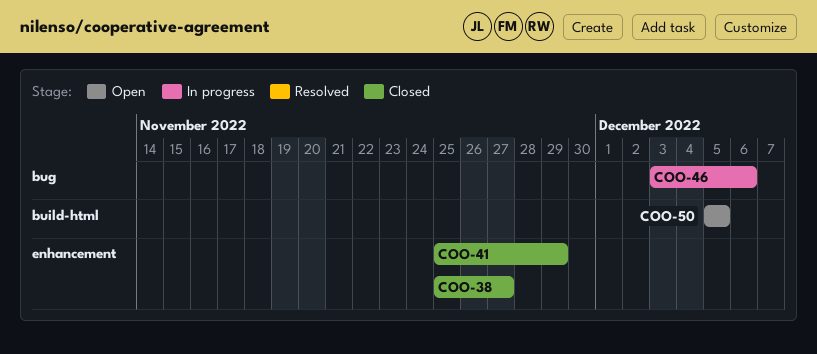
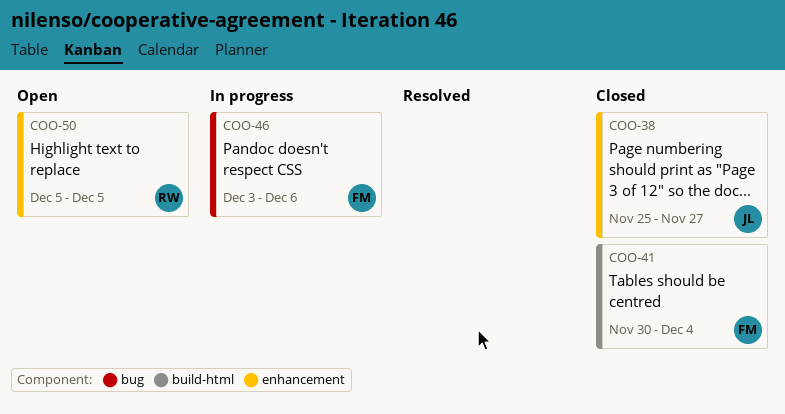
COO-41, label: enhancement -> build-html
COO-41, start: Nov 25 -> Nov 30
COO-41, due: Nov 29 -> Dec 4
COO-50, label: build-html -> enhancement

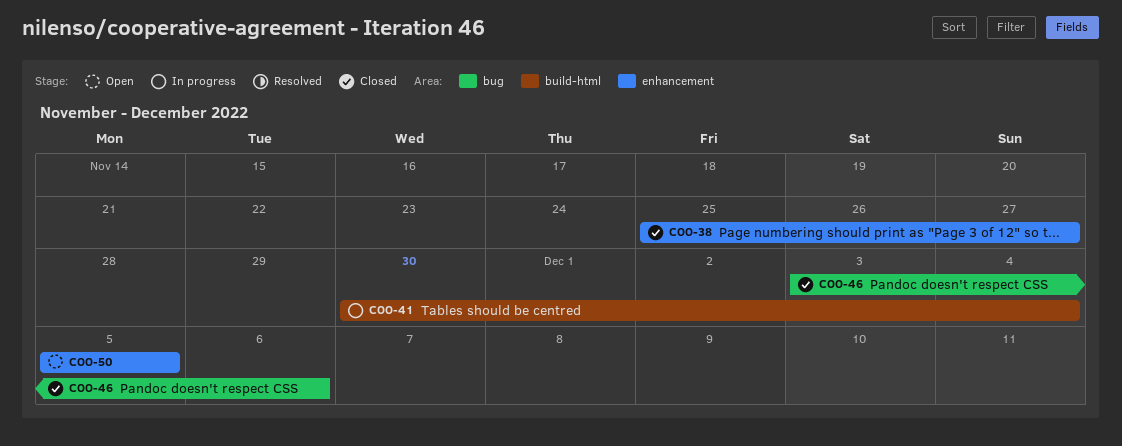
COO-41, status: Closed -> In progress
COO-46, status: In progress -> Closed

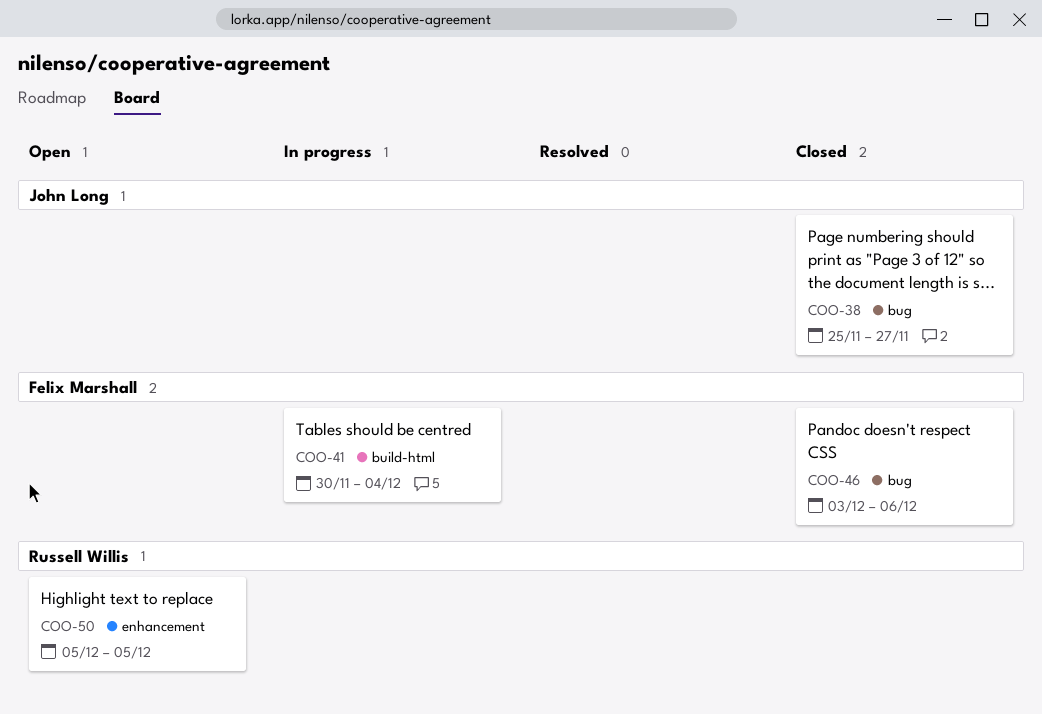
COO-38, label: enhancement -> bug

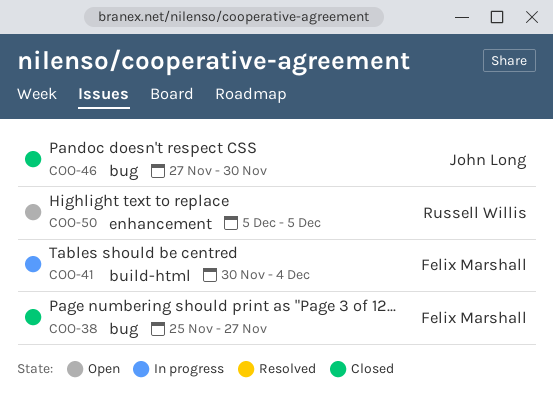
COO-38, owner: John Long -> Felix Marshall
COO-46, owner: Felix Marshall -> John Long
COO-46, start: Dec 3 -> Nov 27
COO-46, due: Dec 6 -> Nov 30

